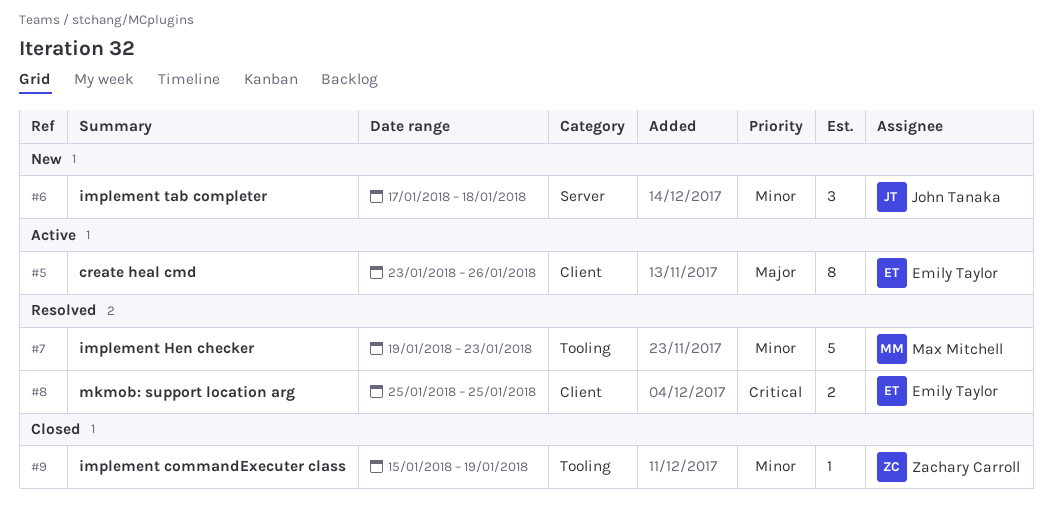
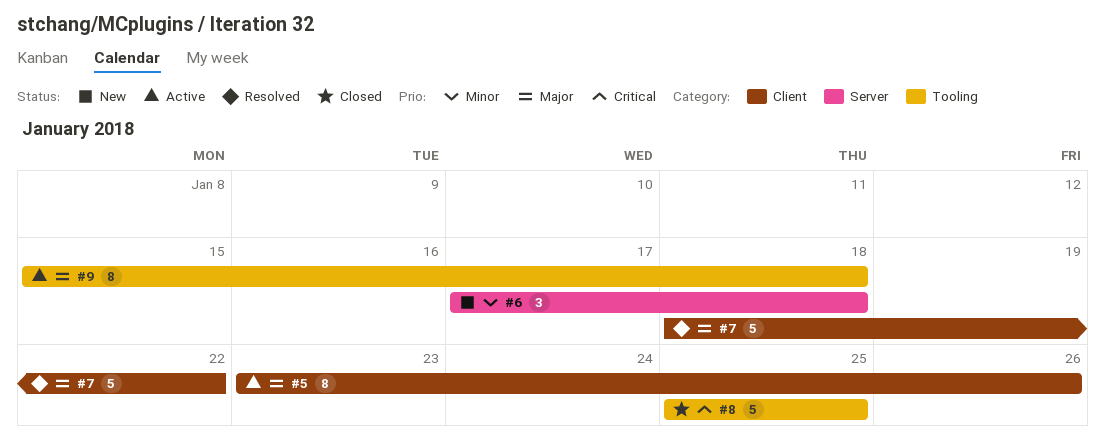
#7, priority: Minor -> Major
#7, label: Tooling -> Client
#7, start: Jan 19 -> Jan 18
#7, due: Jan 23 -> Jan 22
#8, status: Resolved -> Closed
#8, label: Client -> Tooling
#8, estimate: 2 -> 5
#9, status: Closed -> Active
#9, priority: Minor -> Major
#9, estimate: 1 -> 8
#9, due: Jan 19 -> Jan 18

